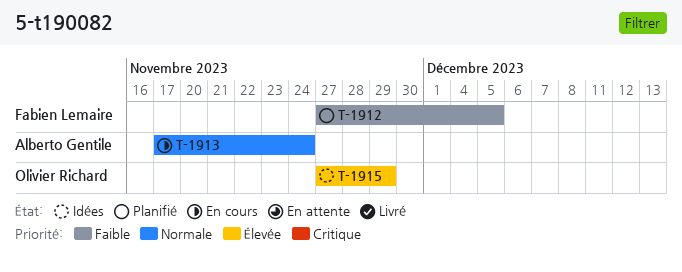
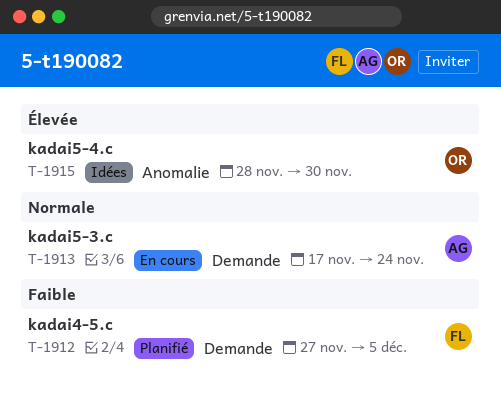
T-1915, start: Nov 27 -> Nov 28
T-1915, due: Nov 29 -> Nov 30

